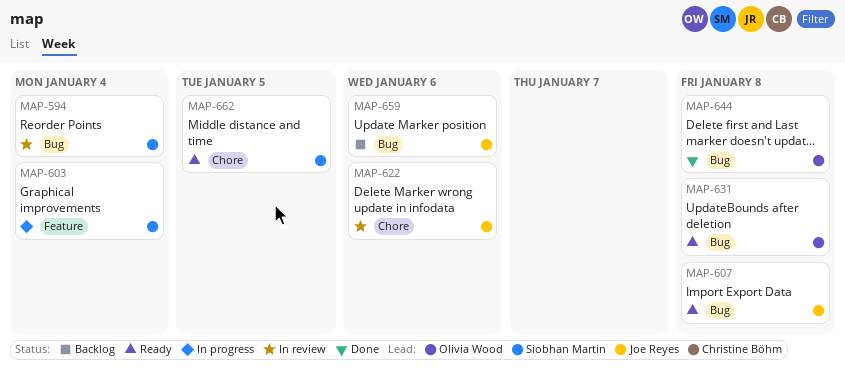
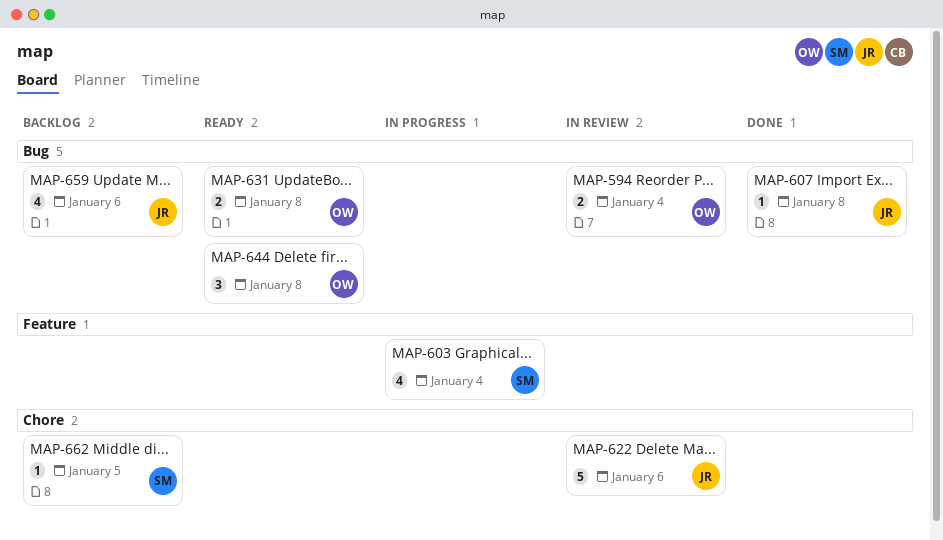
MAP-594, owner: Siobhan Martin -> Olivia Wood
MAP-607, status: Ready -> Done
MAP-644, status: Done -> Ready
MAP-662, status: Ready -> Backlog

